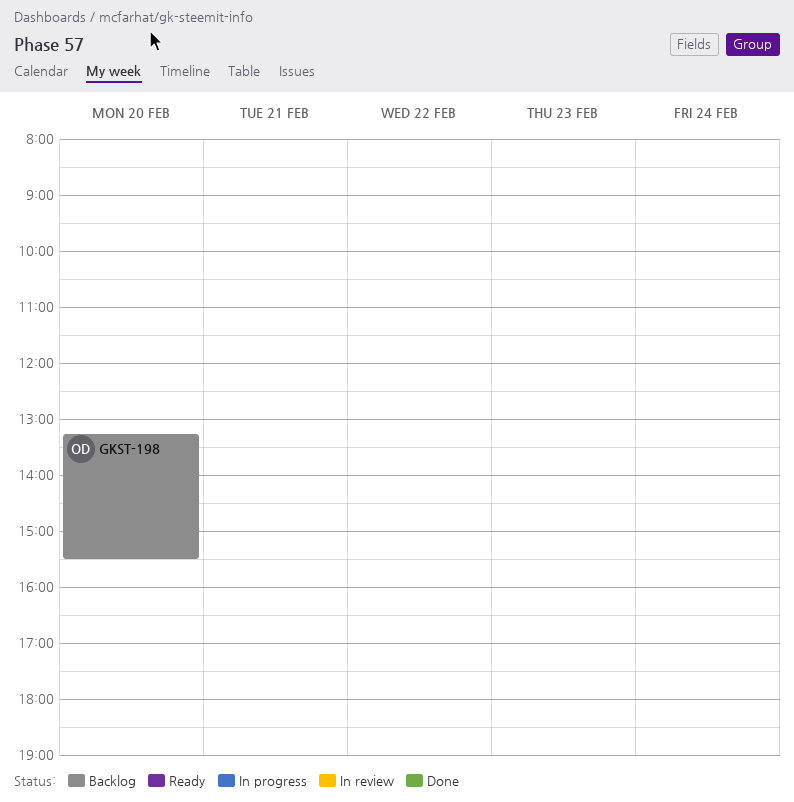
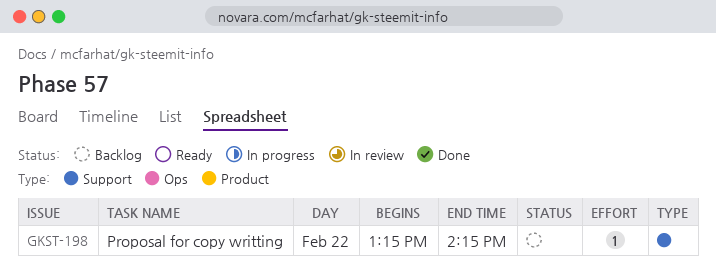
GKST-198, day: Feb 20 -> Feb 22
GKST-198, ends: 15:30 -> 14:15

